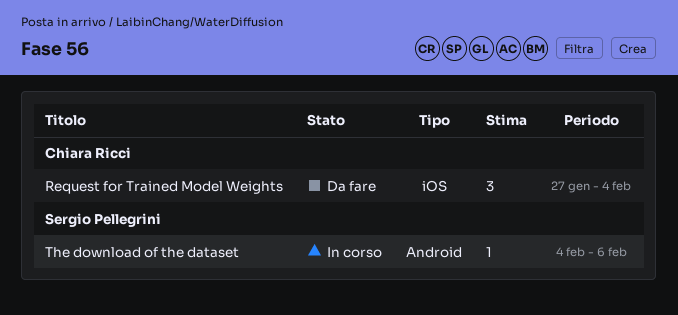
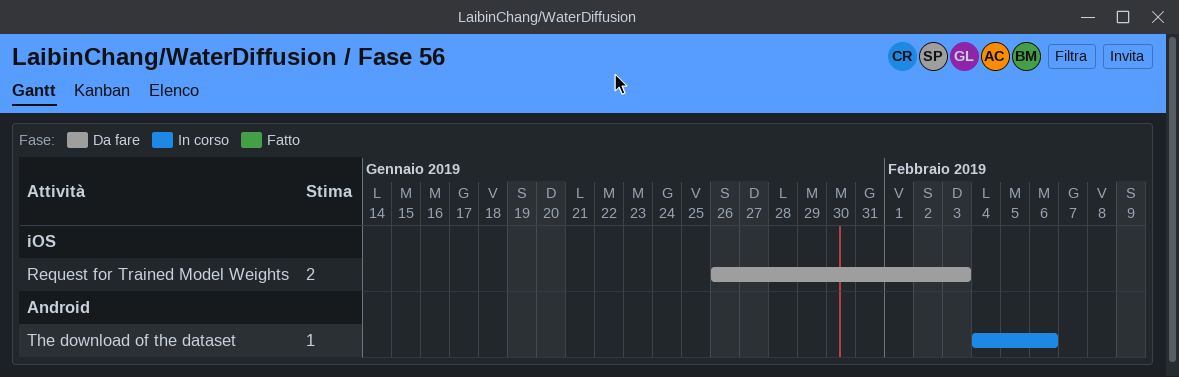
Request for Trained Model Weights, estimate: 3 -> 2
Request for Trained Model Weights, start: Jan 27 -> Jan 26
Request for Trained Model Weights, due: Feb 4 -> Feb 3

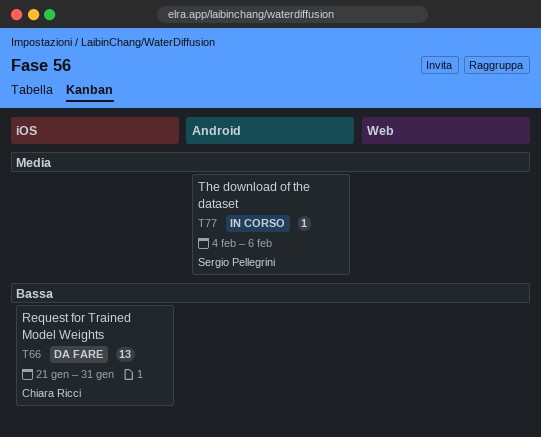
Request for Trained Model Weights, estimate: 2 -> 13
Request for Trained Model Weights, start: Jan 26 -> Jan 21
Request for Trained Model Weights, due: Feb 3 -> Jan 31

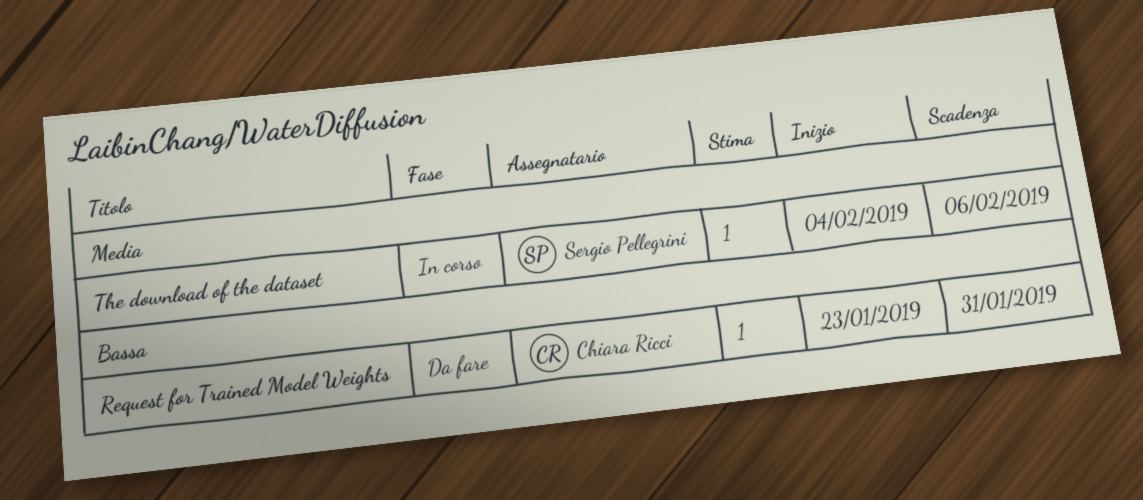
Request for Trained Model Weights, estimate: 13 -> 1
Request for Trained Model Weights, start: Jan 21 -> Jan 23

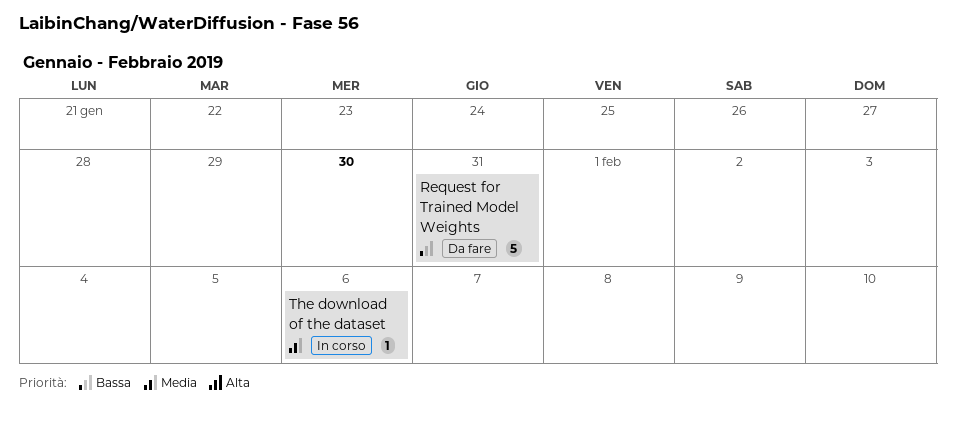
Request for Trained Model Weights, estimate: 1 -> 5

